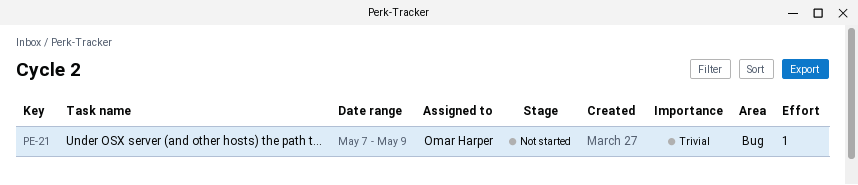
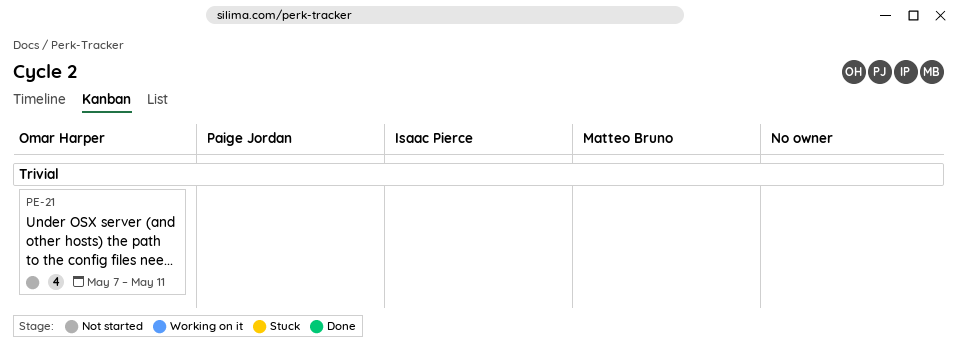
PE-21, estimate: 1 -> 4
PE-21, due: May 9 -> May 11

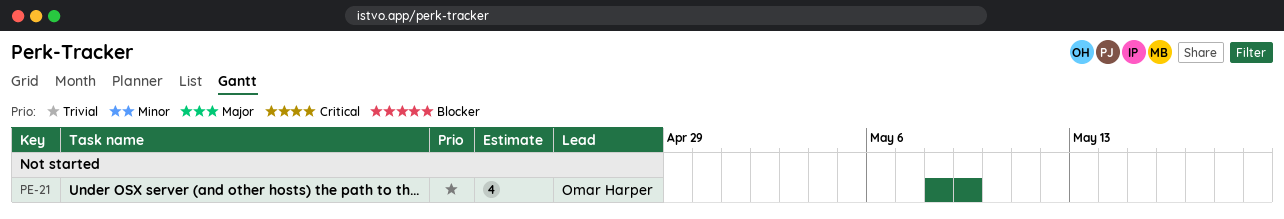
PE-21, start: May 7 -> May 8
PE-21, due: May 11 -> May 9

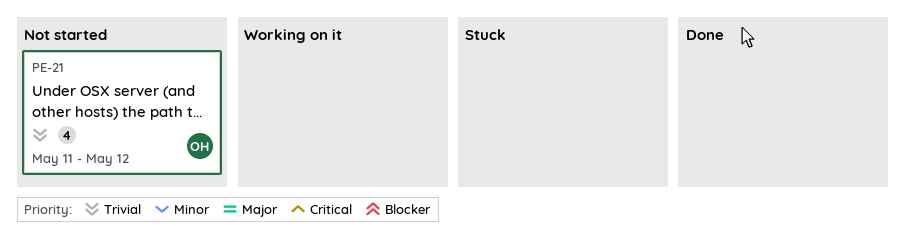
PE-21, start: May 8 -> May 11
PE-21, due: May 9 -> May 12

